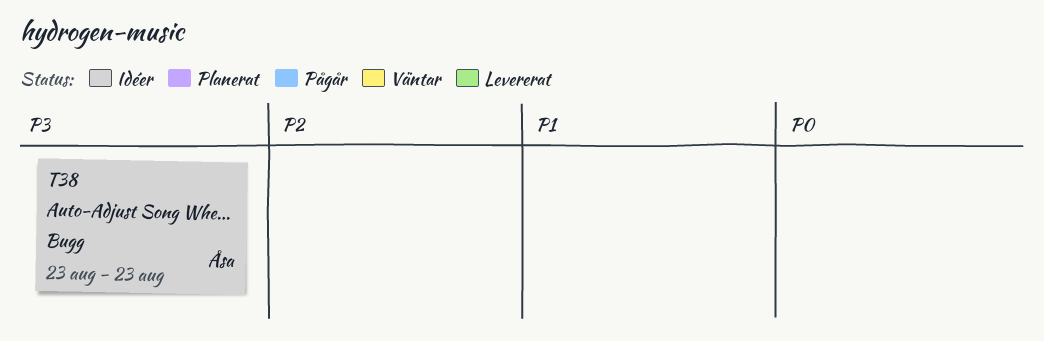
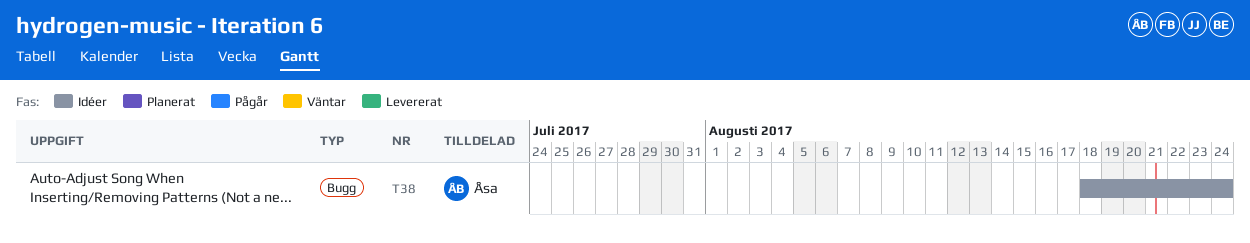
T38, start: Aug 23 -> Aug 18
T38, due: Aug 23 -> Aug 24

